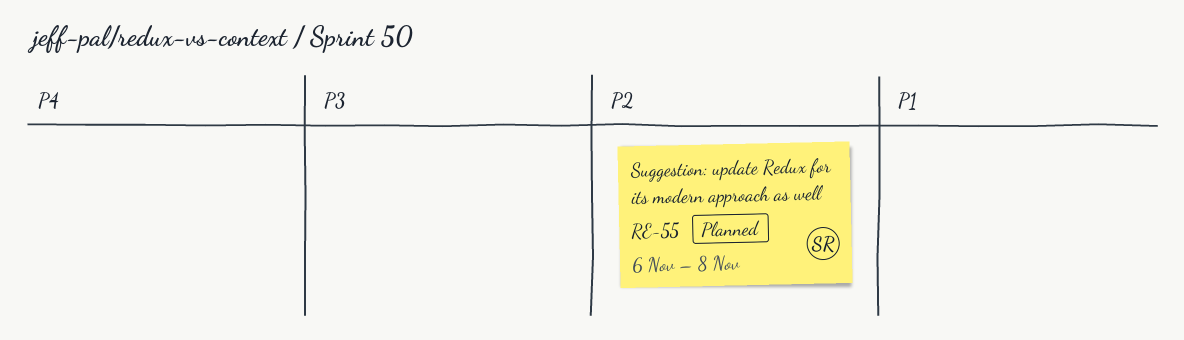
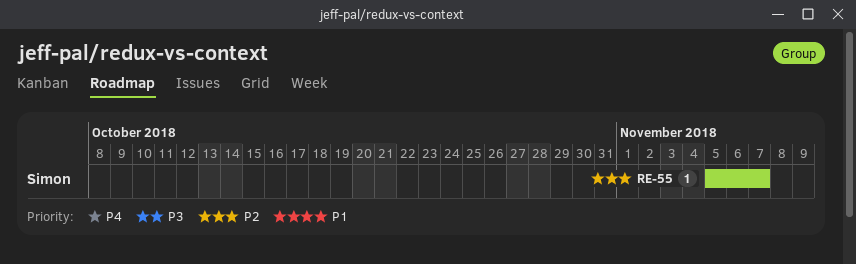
RE-55, start: Nov 6 -> Nov 5
RE-55, due: Nov 8 -> Nov 7

